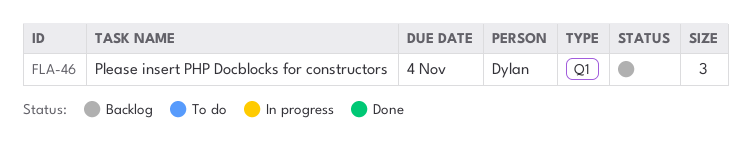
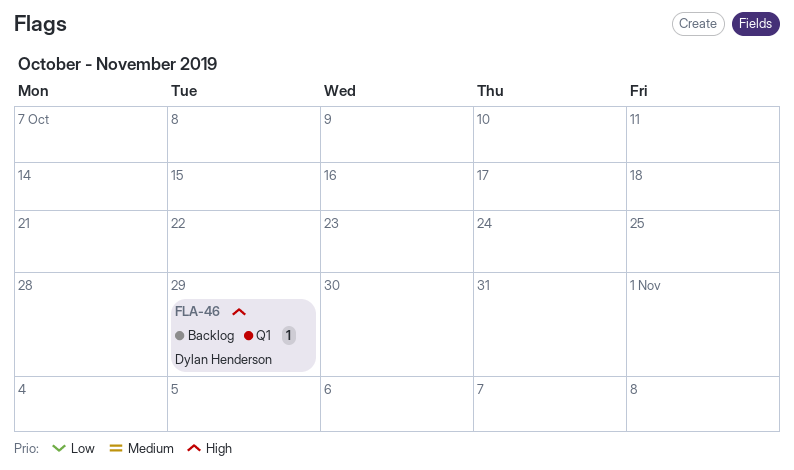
FLA-46, estimate: 3 -> 1
FLA-46, due: Nov 4 -> Oct 29

